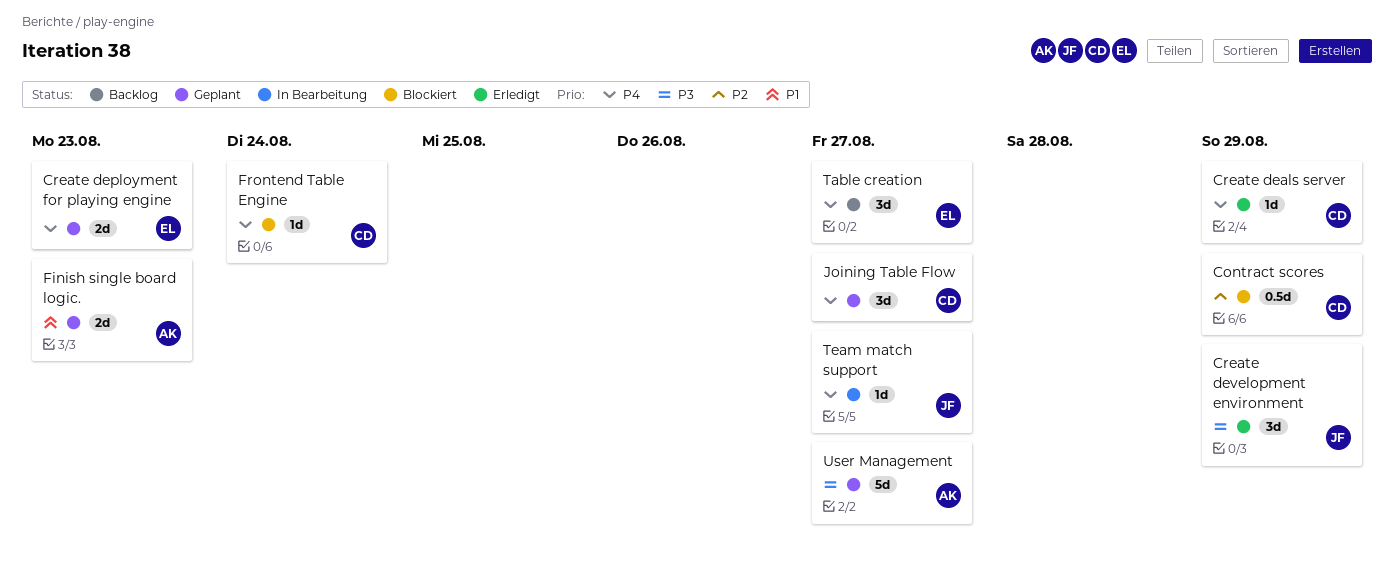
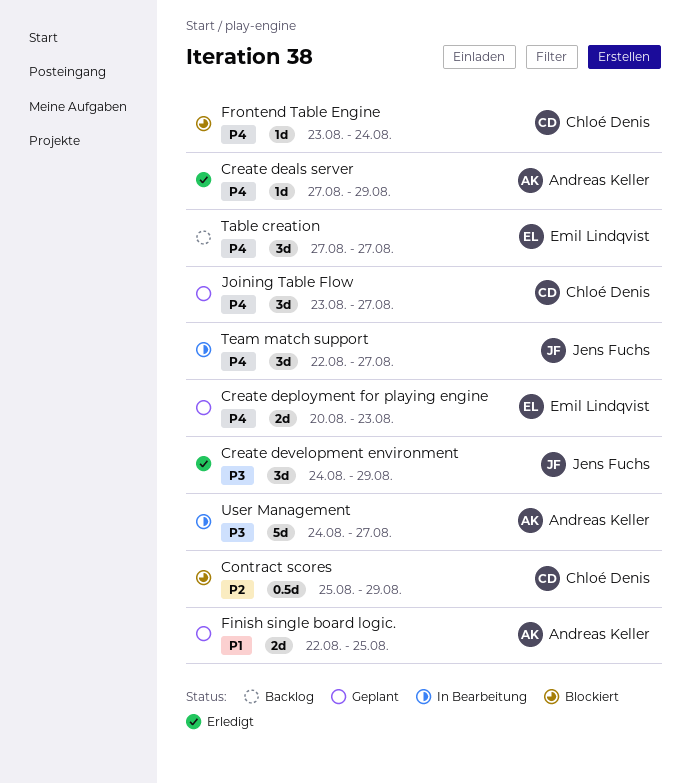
Create deals server, owner: Chloé Denis -> Andreas Keller
Finish single board logic., due: Aug 23 -> Aug 25
Team match support, estimate: 1d -> 3d
User Management, status: Geplant -> In Bearbeitung

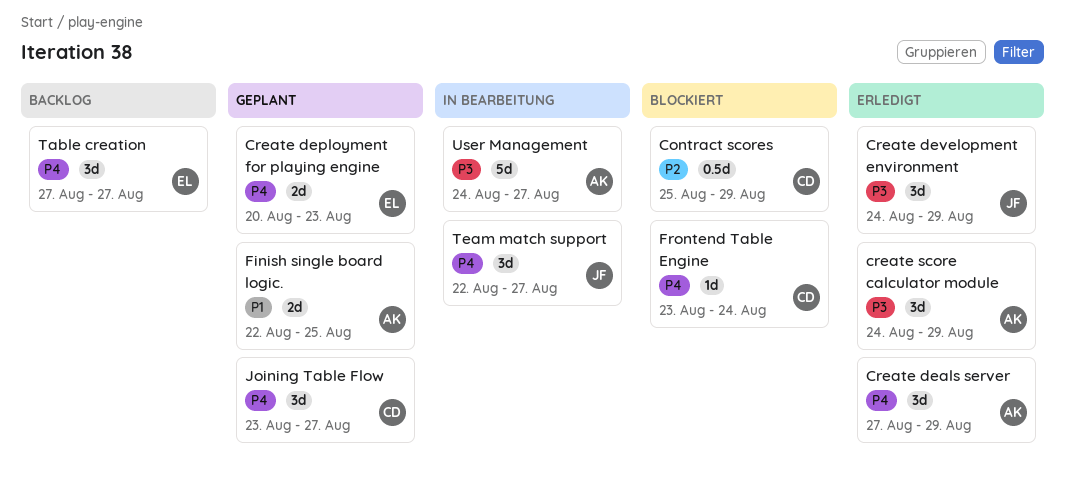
Create deals server, estimate: 1d -> 3d
create score calculator module: none -> present

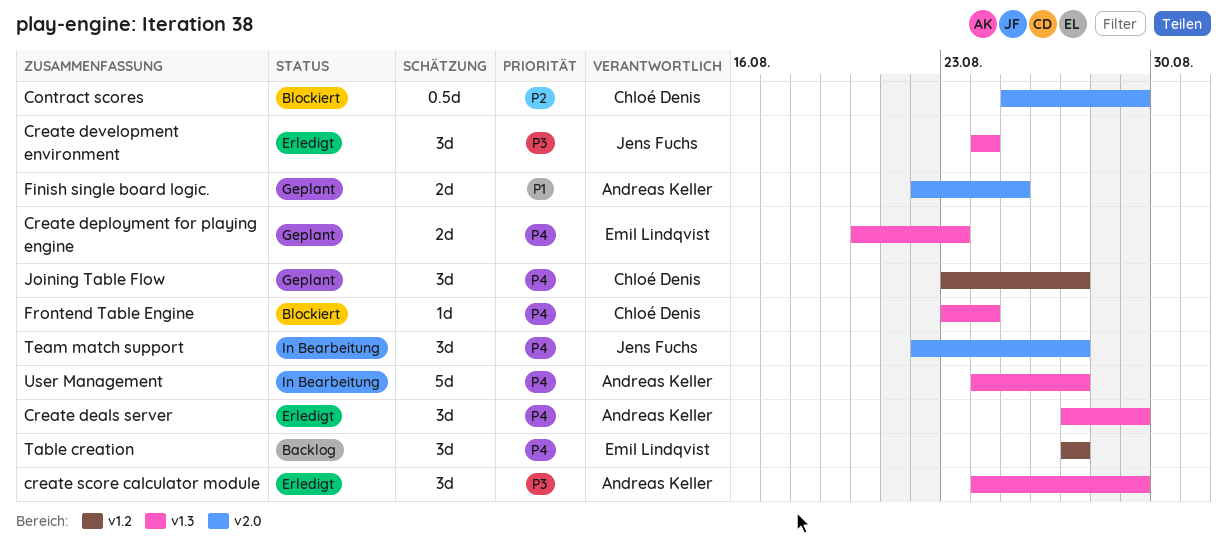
Create development environment, due: Aug 29 -> Aug 24
User Management, priority: P3 -> P4

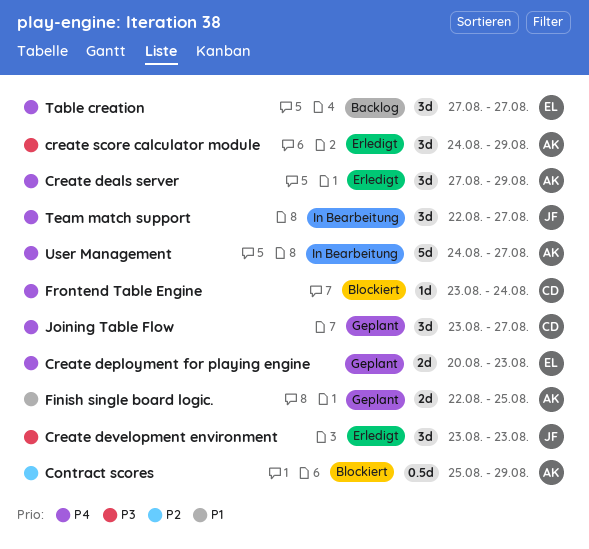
Contract scores, owner: Chloé Denis -> Andreas Keller
Create development environment, start: Aug 24 -> Aug 23
Create development environment, due: Aug 24 -> Aug 23

